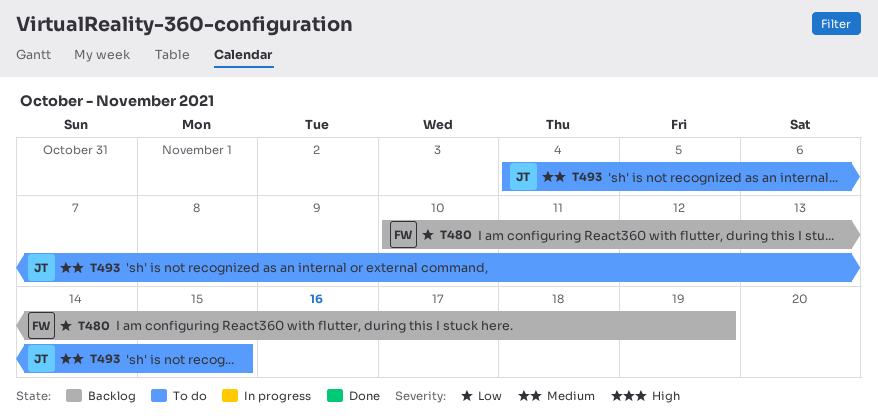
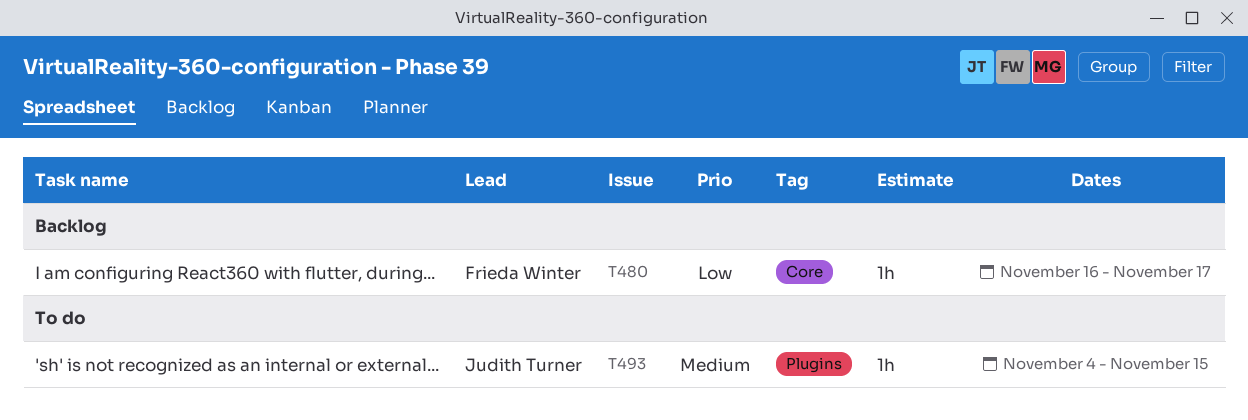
T480, start: Nov 10 -> Nov 16
T480, due: Nov 19 -> Nov 17

